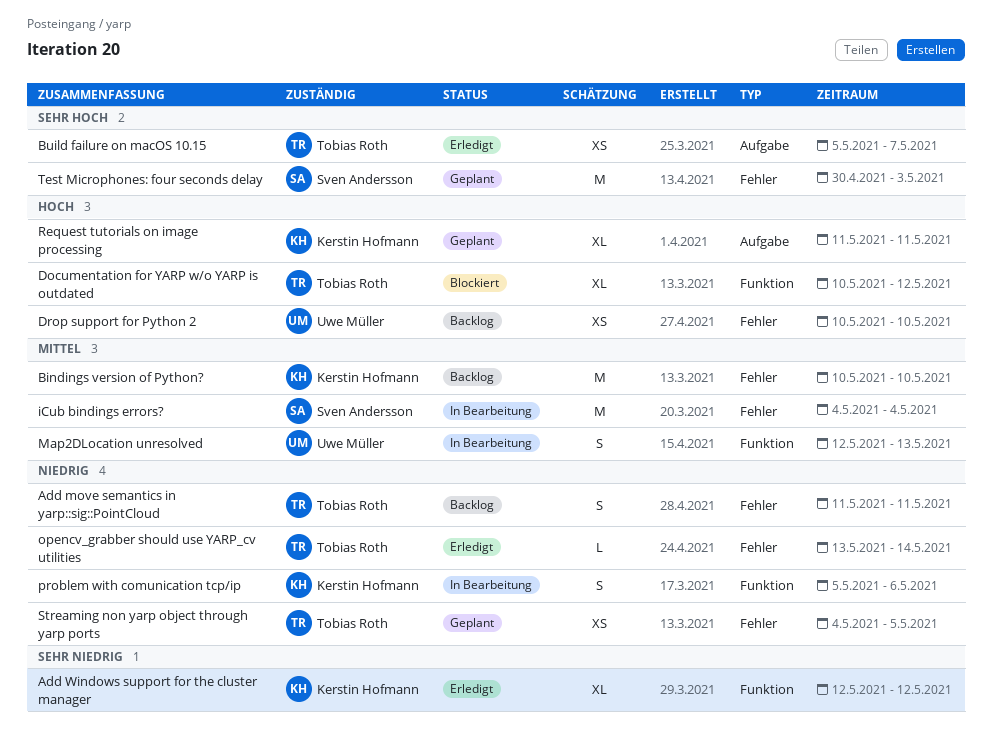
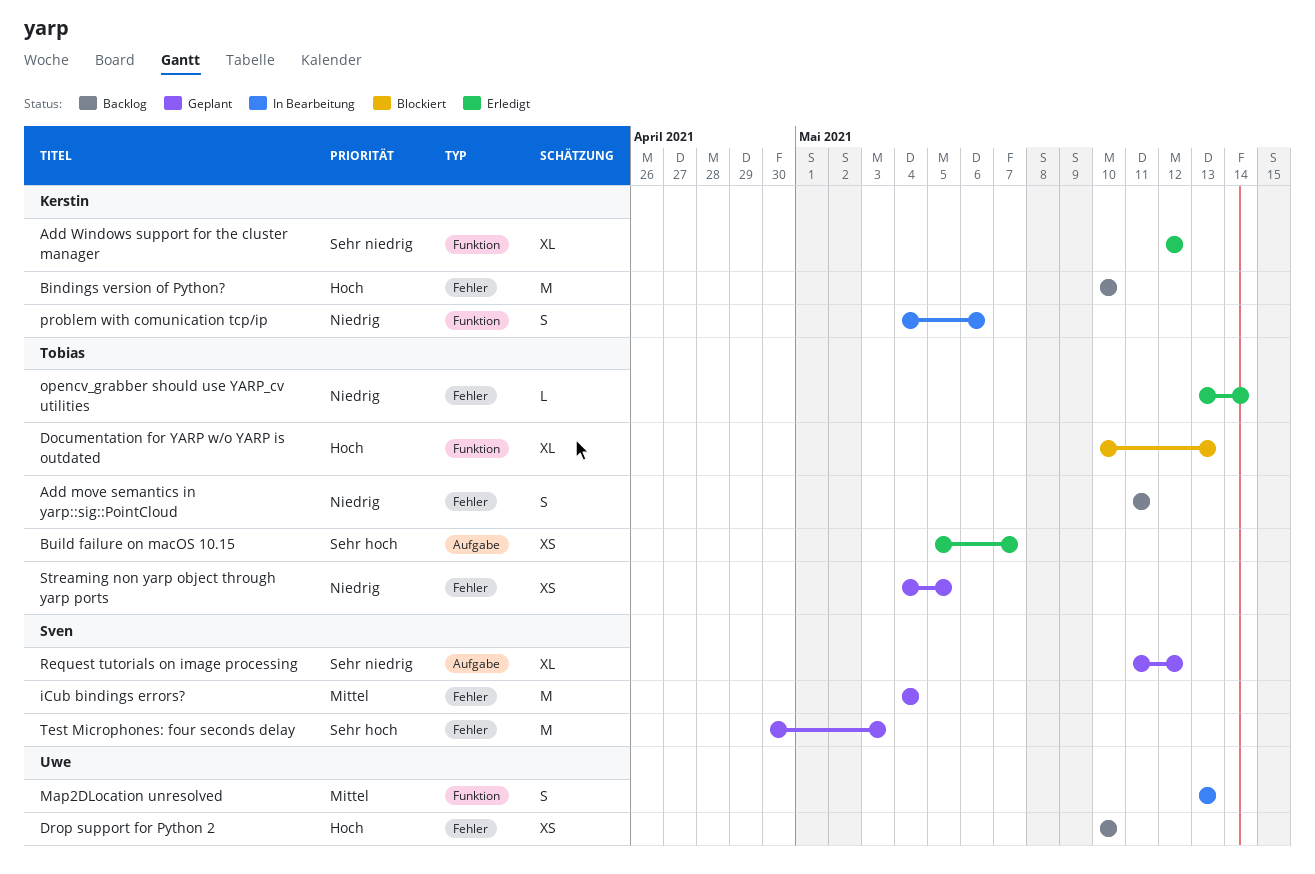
Bindings version of Python?, priority: Mittel -> Hoch
Documentation for YARP w/o YARP is outdated, due: May 12 -> May 13
iCub bindings errors?, status: In Bearbeitung -> Geplant
Map2DLocation unresolved, start: May 12 -> May 13
problem with comunication tcp/ip, start: May 5 -> May 4
Request tutorials on image processing, owner: Kerstin Hofmann -> Sven Andersson
Request tutorials on image processing, priority: Hoch -> Sehr niedrig
Request tutorials on image processing, due: May 11 -> May 12

